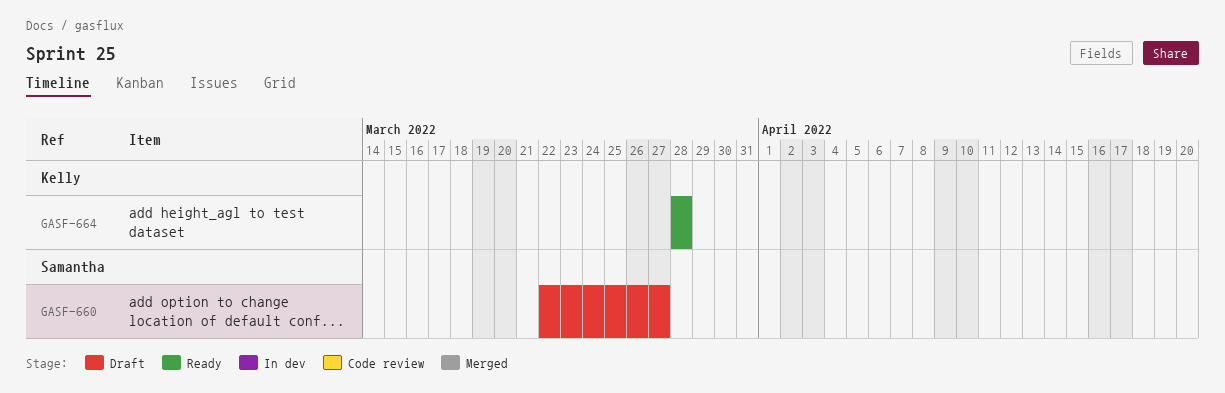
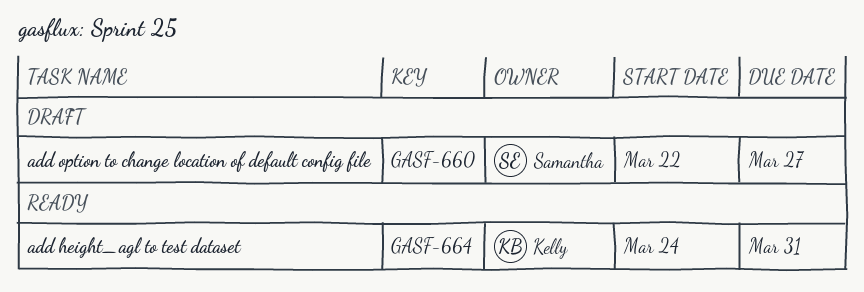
GASF-664, start: Mar 28 -> Mar 24
GASF-664, due: Mar 28 -> Mar 31

